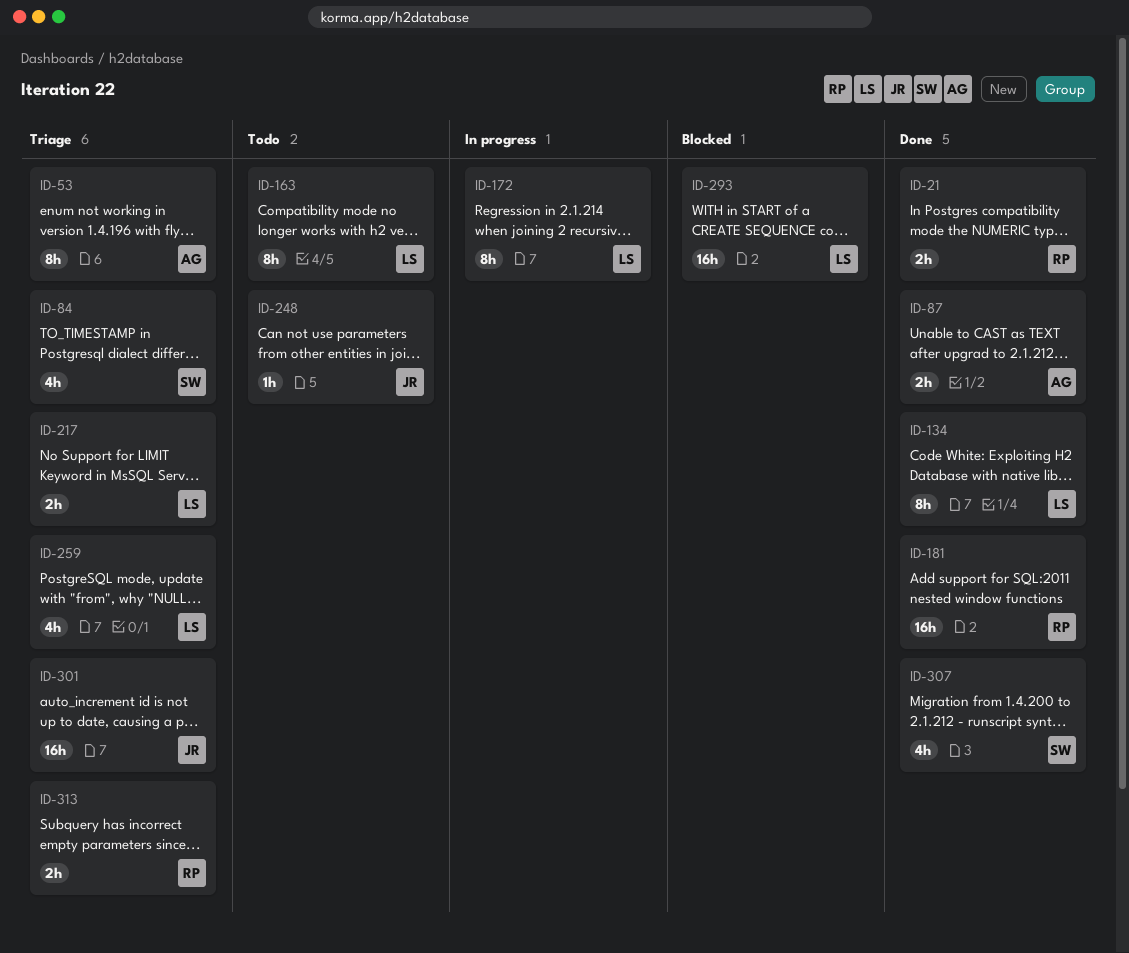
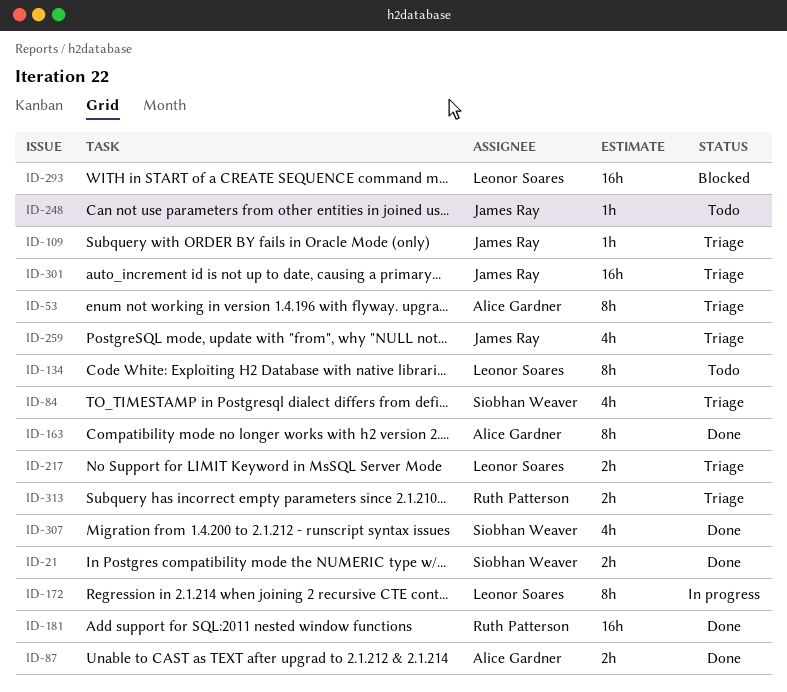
ID-21, owner: Ruth Patterson -> Siobhan Weaver
ID-109: none -> present
ID-134, status: Done -> Todo
ID-163, status: Todo -> Done
ID-163, owner: Leonor Soares -> Alice Gardner
ID-259, owner: Leonor Soares -> James Ray

